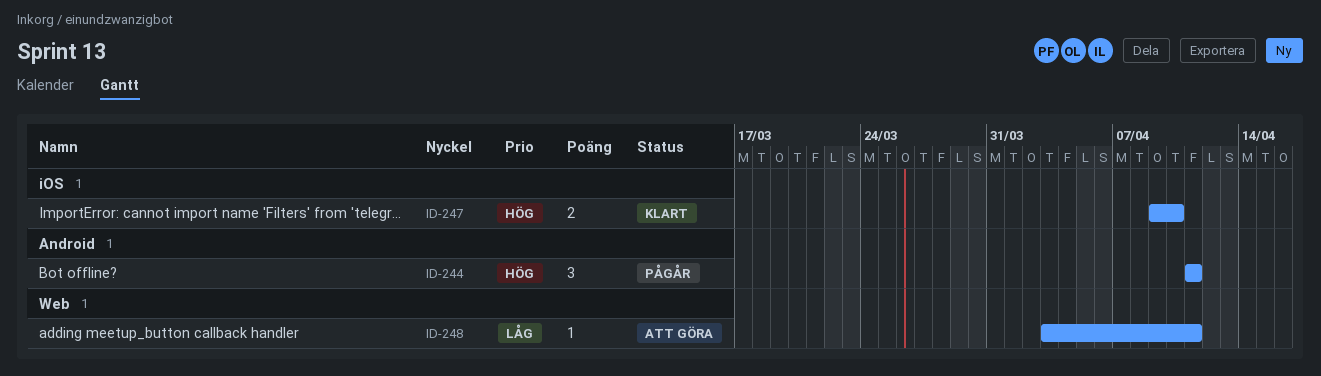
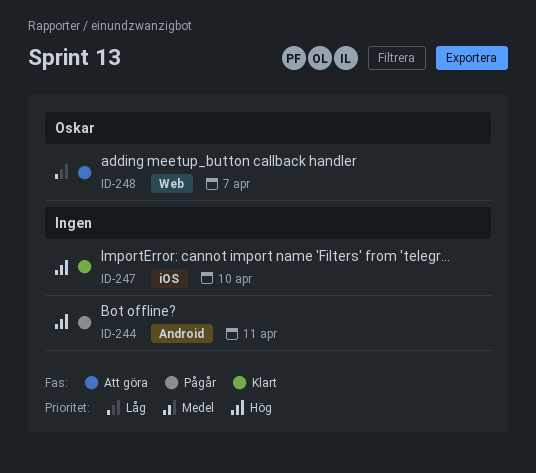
ID-248, due: Apr 11 -> Apr 7

